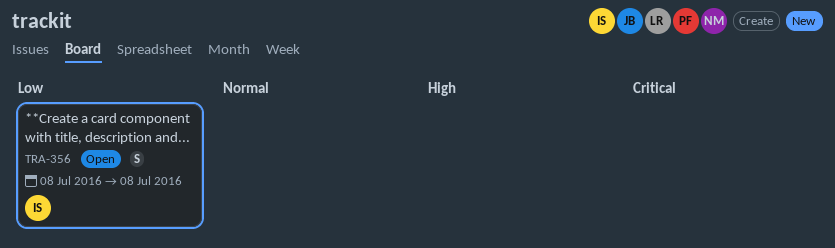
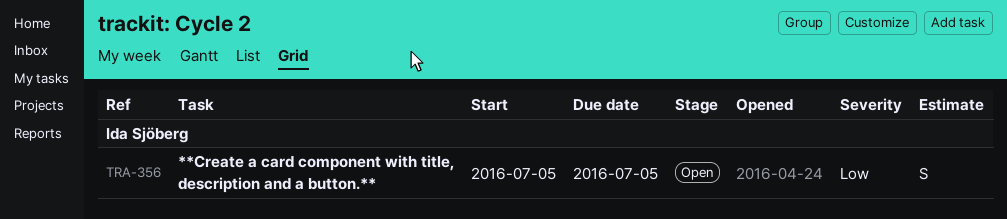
TRA-356, start: Jul 8 -> Jul 5
TRA-356, due: Jul 8 -> Jul 5

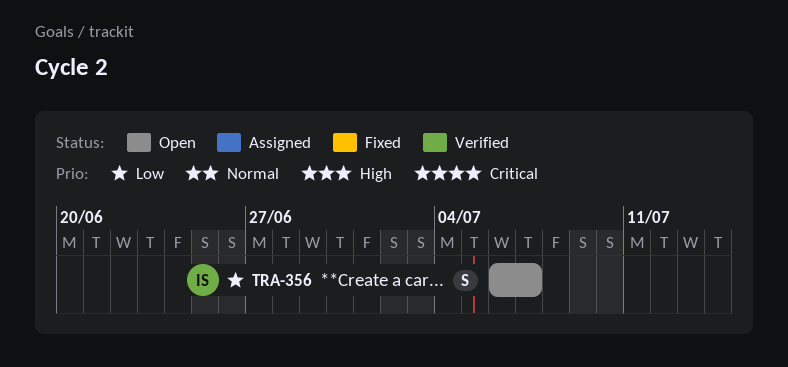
TRA-356, start: Jul 5 -> Jul 6
TRA-356, due: Jul 5 -> Jul 7

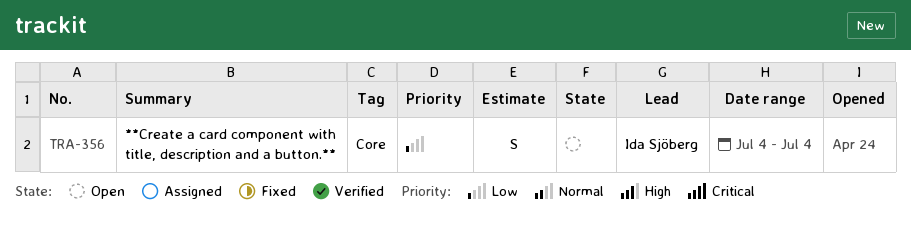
TRA-356, start: Jul 6 -> Jul 4
TRA-356, due: Jul 7 -> Jul 4

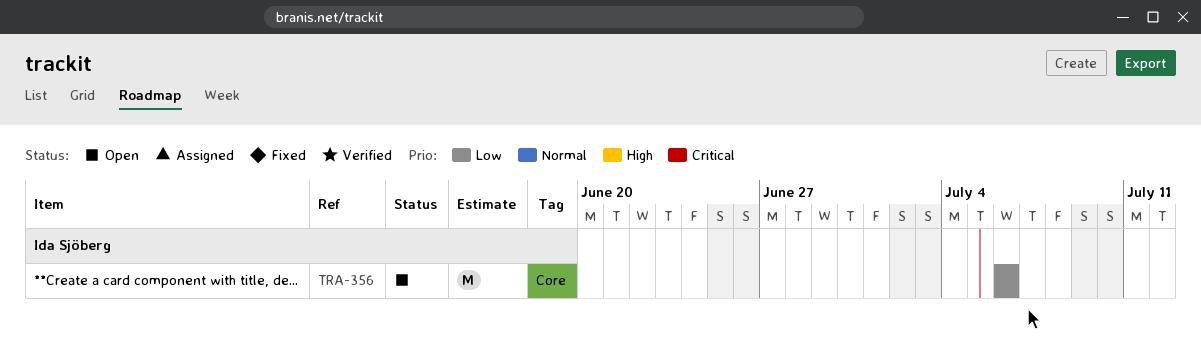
TRA-356, estimate: S -> M
TRA-356, start: Jul 4 -> Jul 6
TRA-356, due: Jul 4 -> Jul 6

